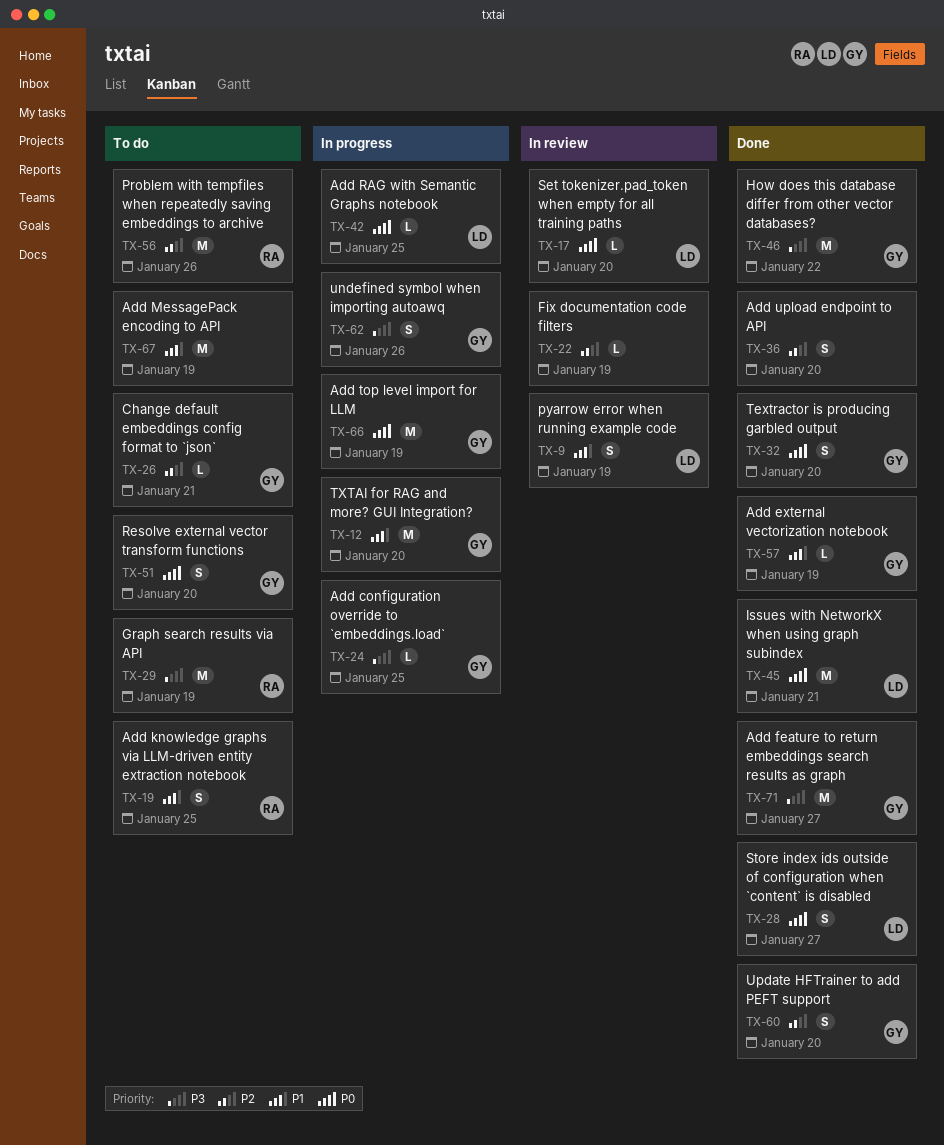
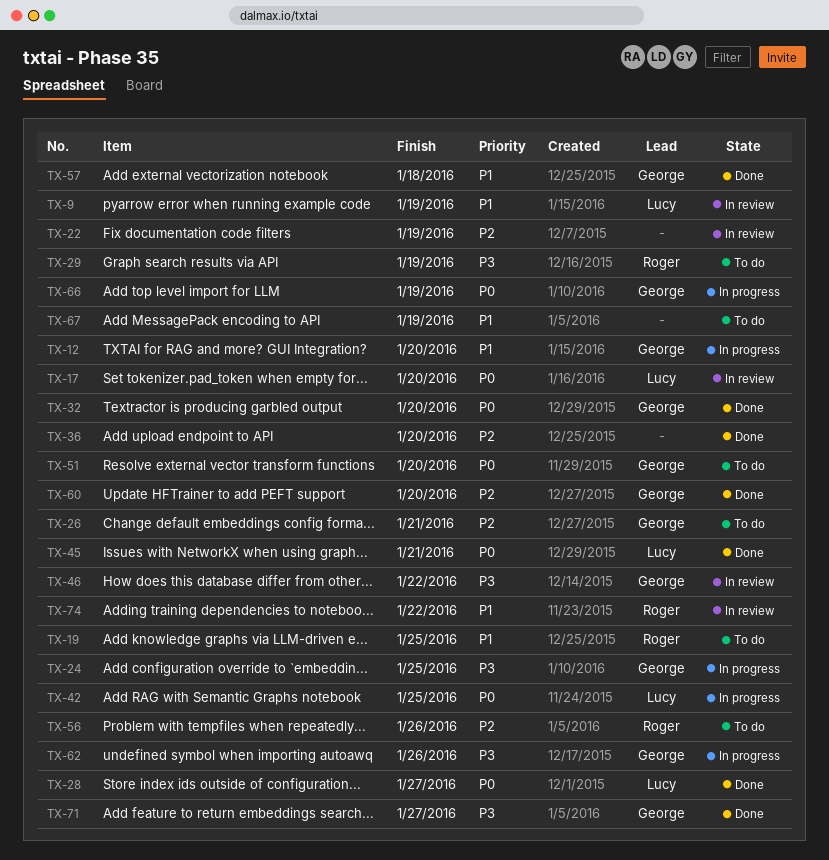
TX-46, status: Done -> In review
TX-57, due: Jan 19 -> Jan 18
TX-74: none -> present

